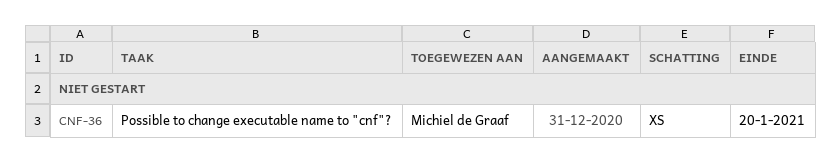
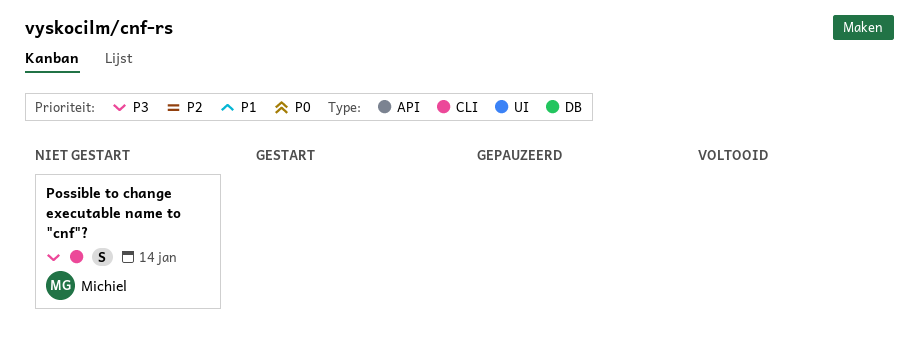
Possible to change executable name to "cnf"?, estimate: XS -> S
Possible to change executable name to "cnf"?, due: Jan 20 -> Jan 14

